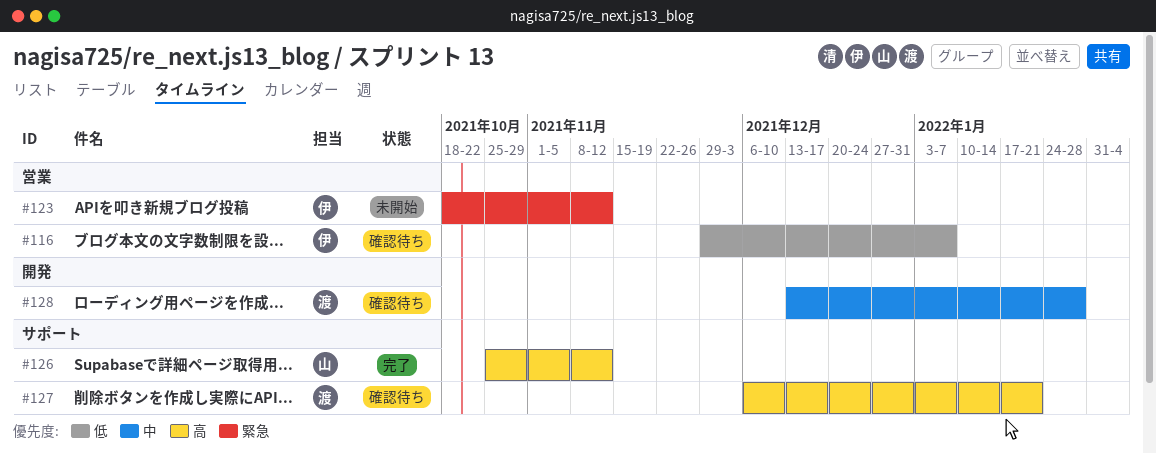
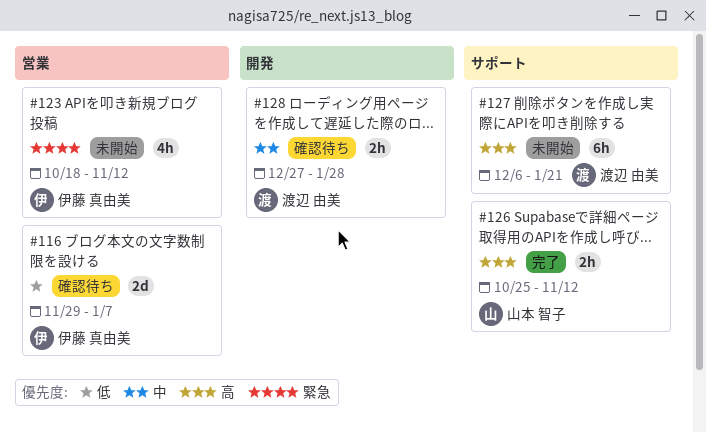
#127, status: 確認待ち -> 未開始
#128, start: Dec 13 -> Dec 27

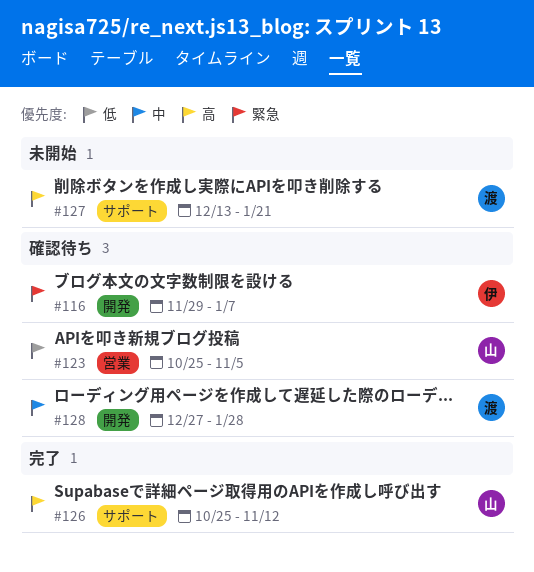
#116, priority: 低 -> 緊急
#116, label: 営業 -> 開発
#123, status: 未開始 -> 確認待ち
#123, owner: 伊藤 真由美 -> 山本 智子
#123, priority: 緊急 -> 低
#123, start: Oct 18 -> Oct 25
#123, due: Nov 12 -> Nov 5
#127, start: Dec 6 -> Dec 13

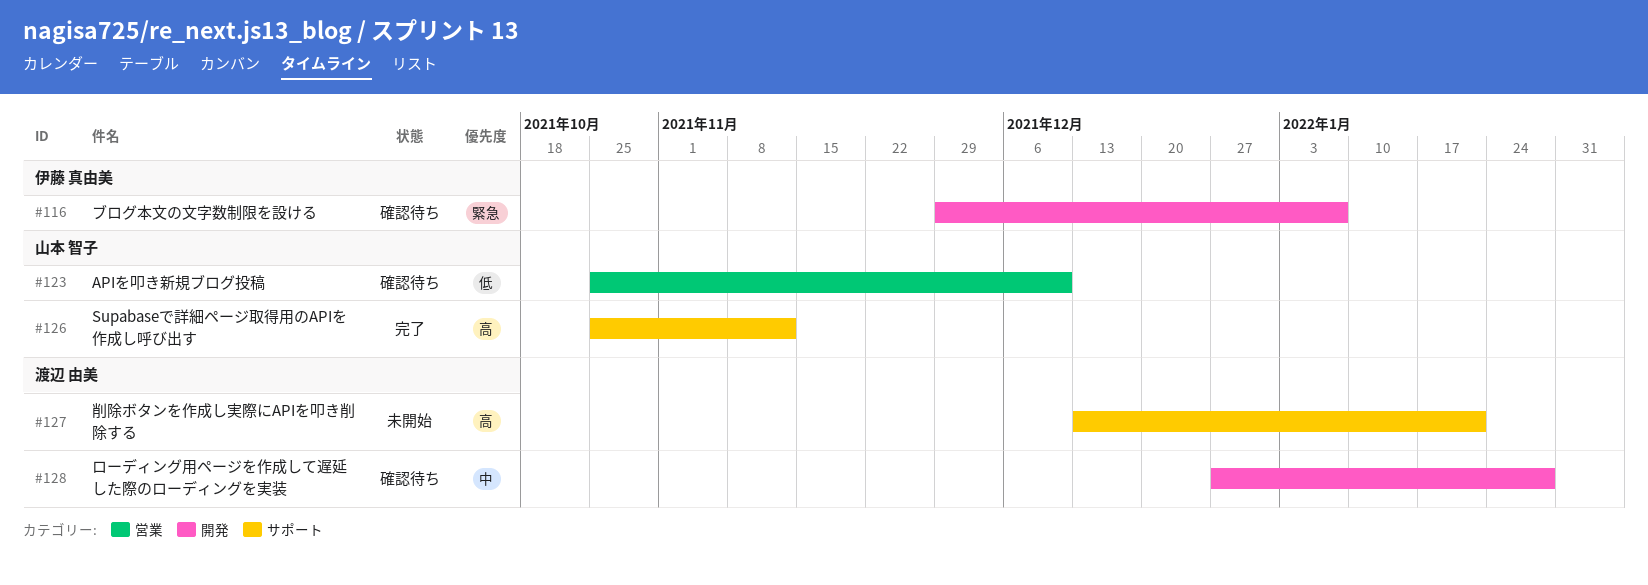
#123, due: Nov 5 -> Dec 10

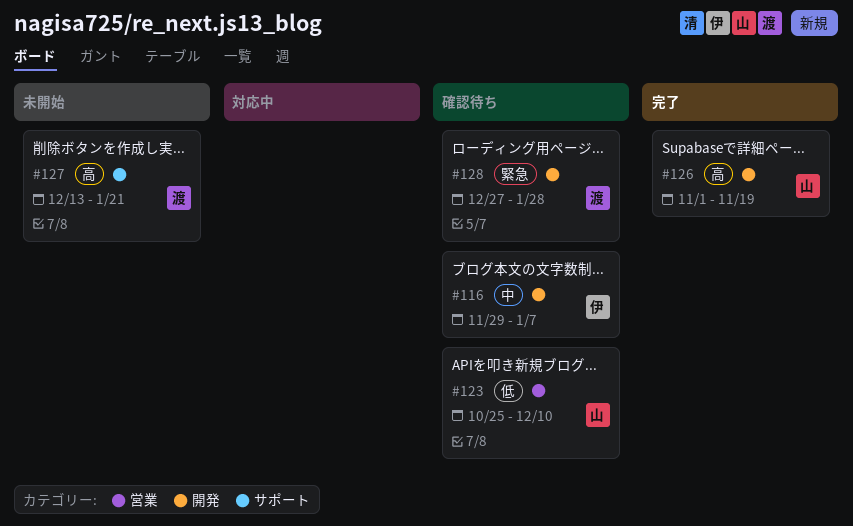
#116, priority: 緊急 -> 中
#126, label: サポート -> 開発
#126, start: Oct 25 -> Nov 1
#126, due: Nov 12 -> Nov 19
#128, priority: 中 -> 緊急

